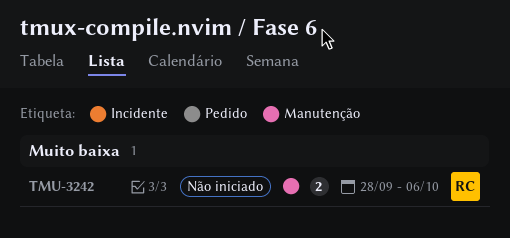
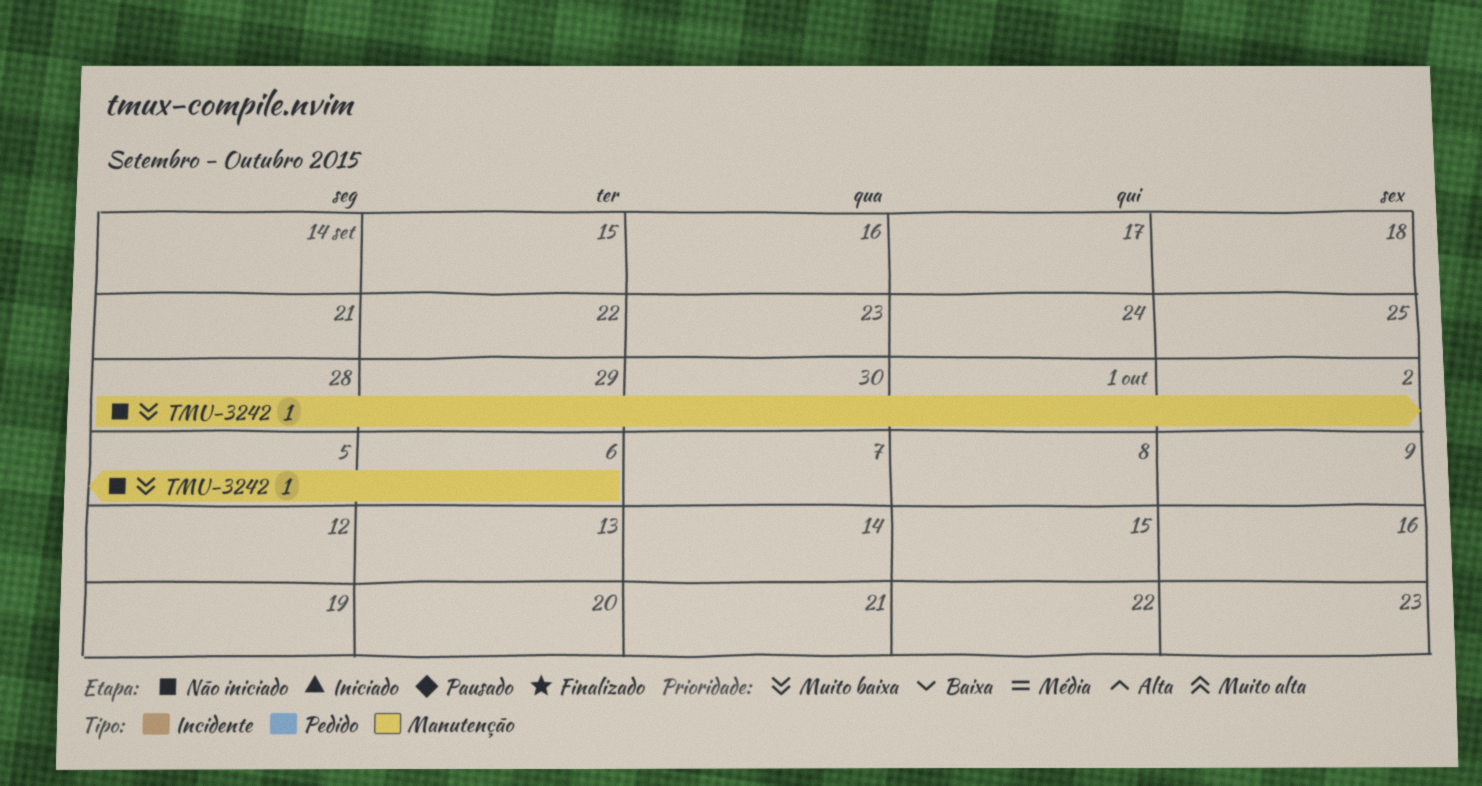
TMU-3242, estimate: 2 -> 1

